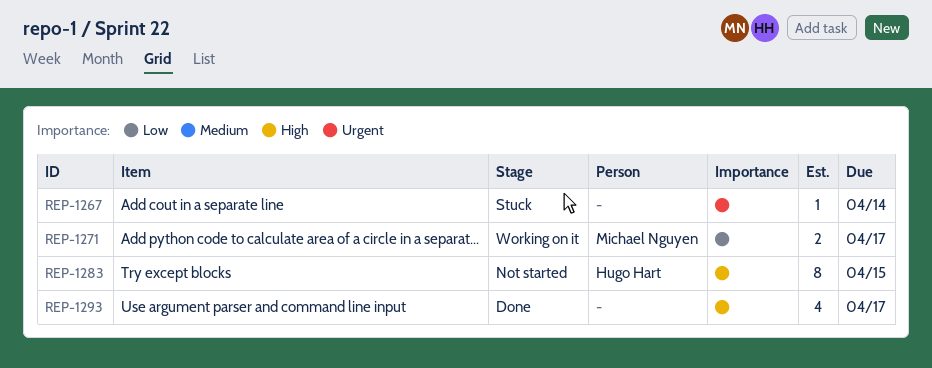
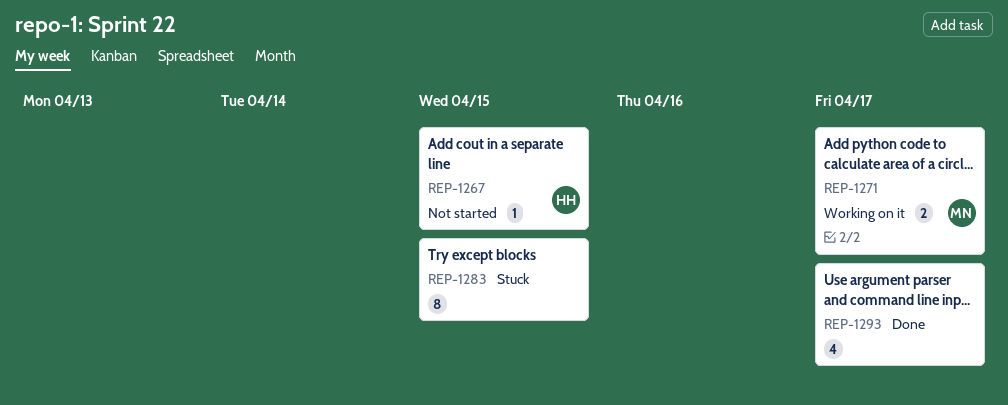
REP-1267, status: Stuck -> Not started
REP-1267, owner: none -> Hugo Hart
REP-1267, due: Apr 14 -> Apr 15
REP-1283, status: Not started -> Stuck
REP-1283, owner: Hugo Hart -> none

